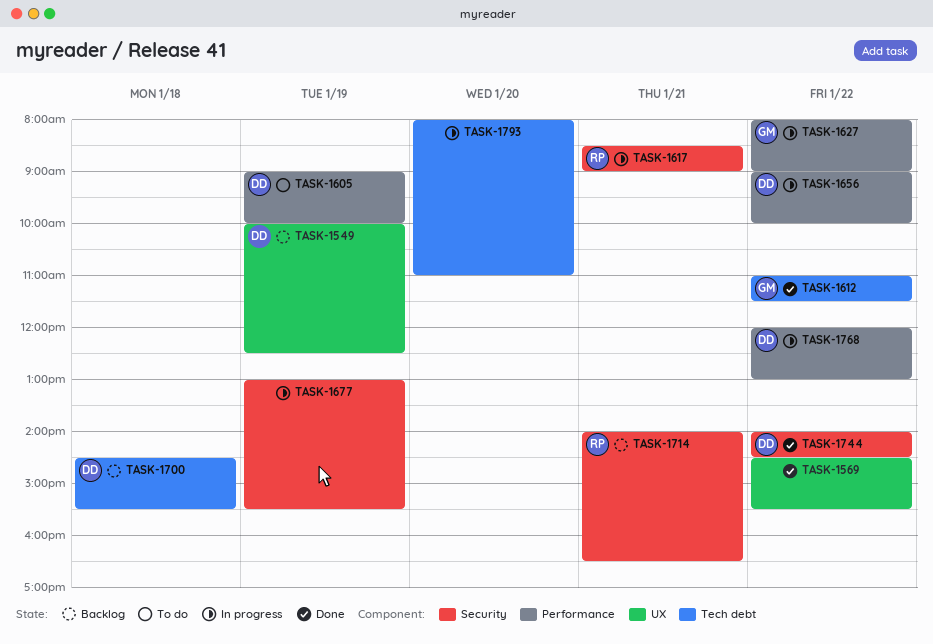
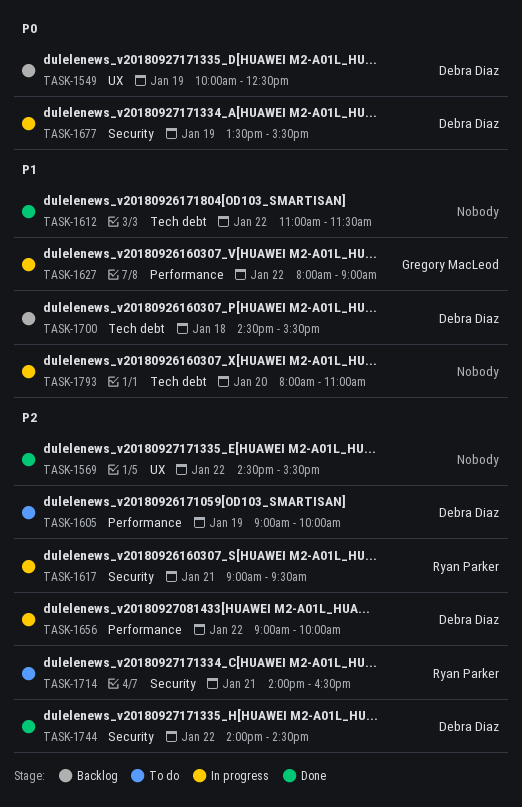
TASK-1612, owner: Gregory MacLeod -> none
TASK-1617, begins: 08:30 -> 09:00
TASK-1617, ends: 09:00 -> 09:30
TASK-1677, owner: none -> Debra Diaz
TASK-1677, begins: 13:00 -> 13:30
TASK-1714, status: Backlog -> To do
TASK-1768: present -> none

